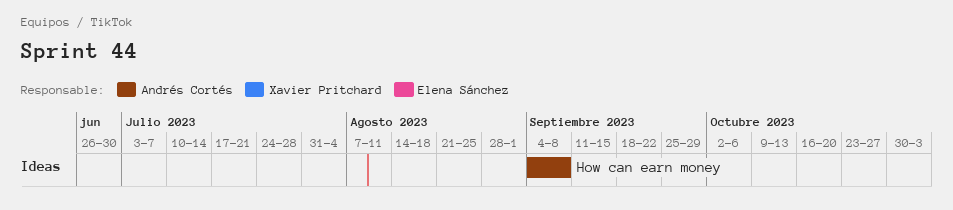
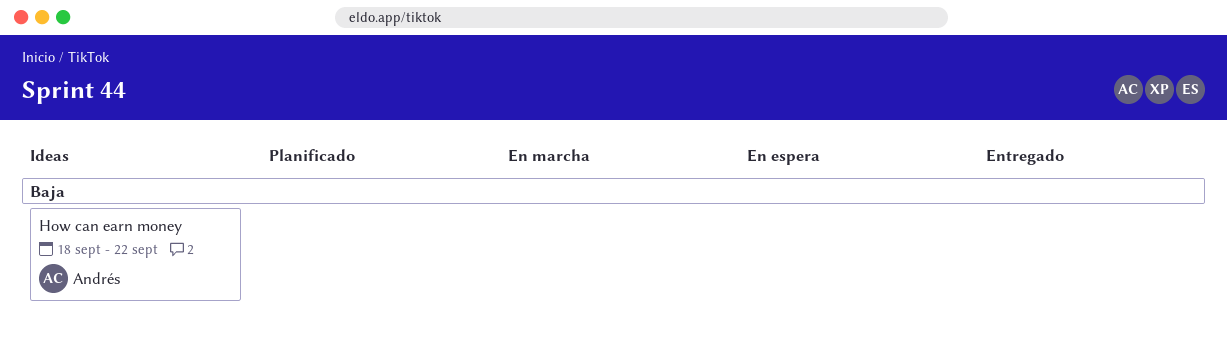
How can earn money, start: Sep 4 -> Sep 18
How can earn money, due: Sep 8 -> Sep 22

